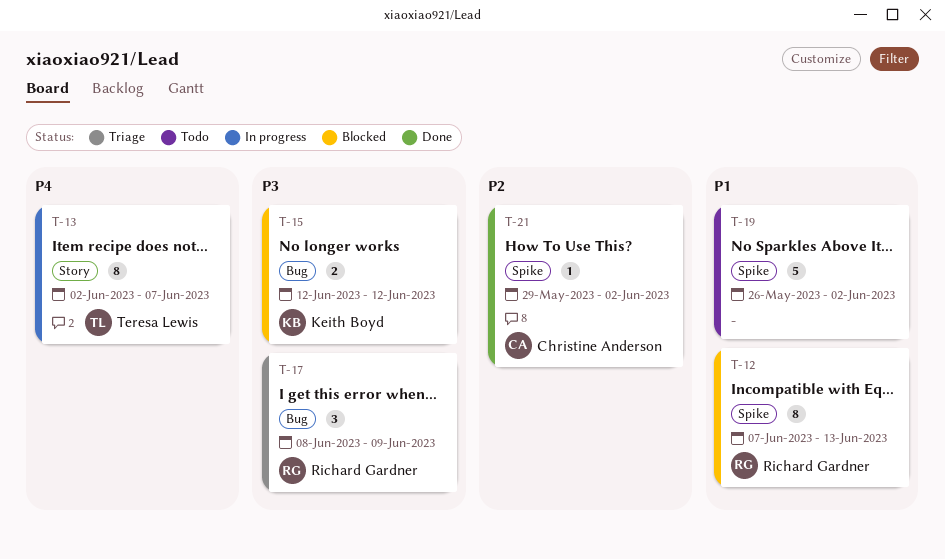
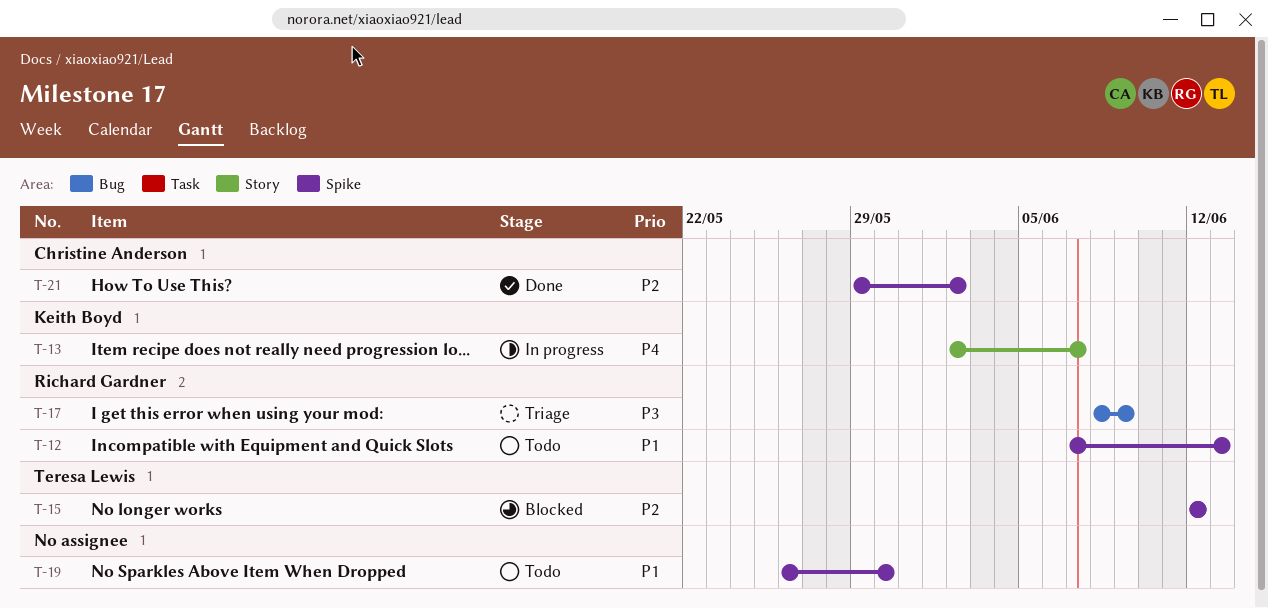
T-12, status: Blocked -> Todo
T-13, owner: Teresa Lewis -> Keith Boyd
T-15, owner: Keith Boyd -> Teresa Lewis
T-15, priority: P3 -> P2
T-15, label: Bug -> Spike
T-19, due: Jun 2 -> May 30

